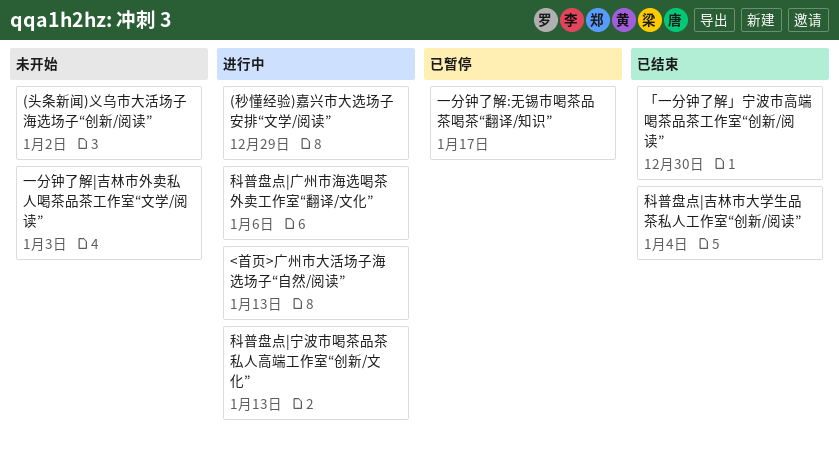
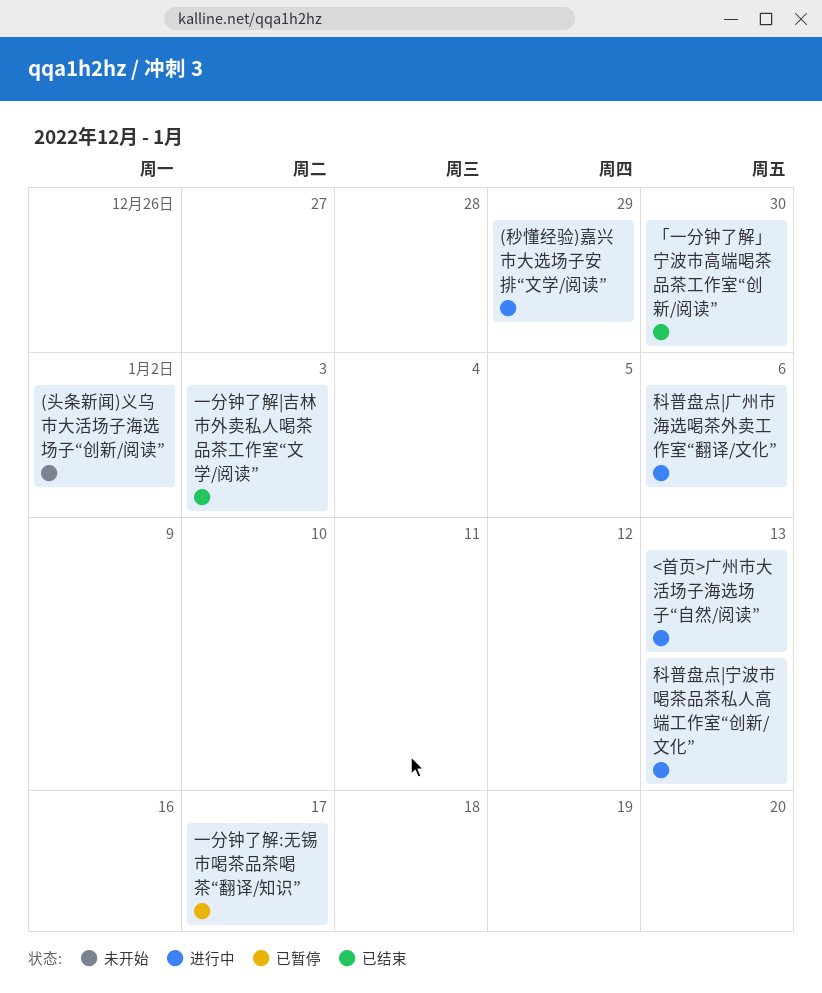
一分钟了解|吉林市外卖私人喝茶品茶工作室“文学/阅读”, status: 未开始 -> 已结束
科普盘点|吉林市大学生品茶私人工作室“创新/阅读”: present -> none

